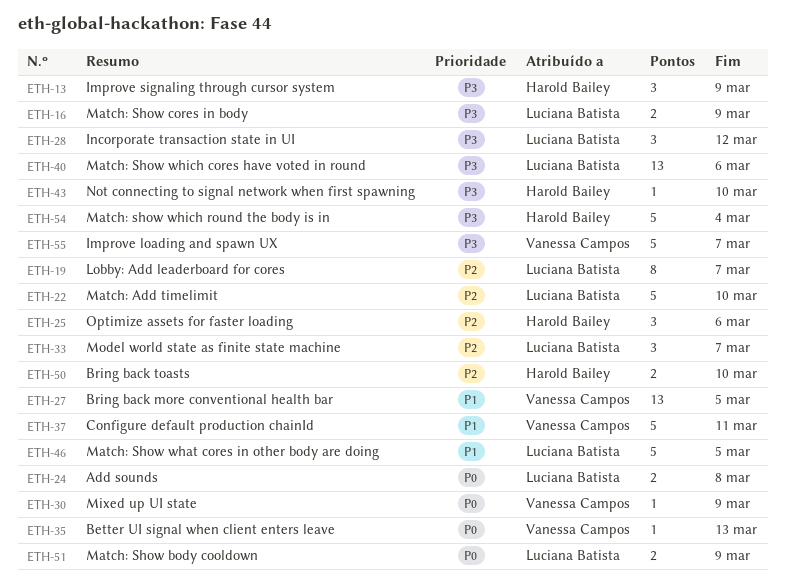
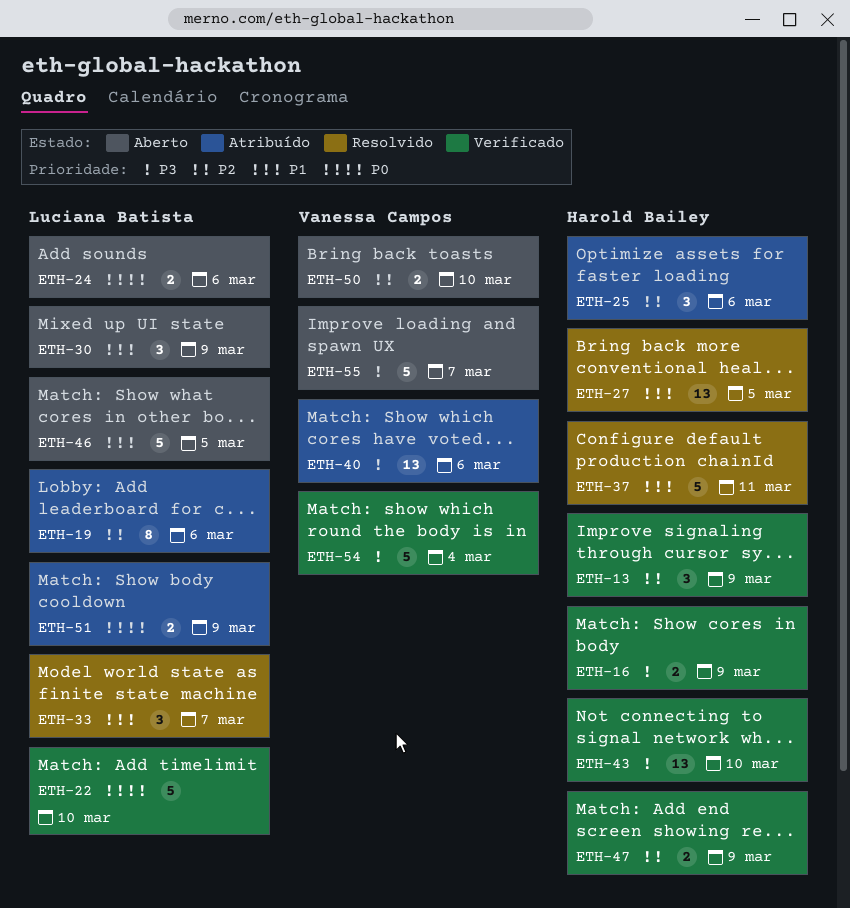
ETH-13, priority: P3 -> P2
ETH-16, owner: Luciana Batista -> Harold Bailey
ETH-19, due: Mar 7 -> Mar 6
ETH-22, priority: P2 -> P0
ETH-24, due: Mar 8 -> Mar 6
ETH-27, owner: Vanessa Campos -> Harold Bailey
ETH-28: present -> none
ETH-30, owner: Vanessa Campos -> Luciana Batista
ETH-30, priority: P0 -> P1
ETH-30, estimate: 1 -> 3
ETH-33, priority: P2 -> P1
ETH-35: present -> none
ETH-37, owner: Vanessa Campos -> Harold Bailey
ETH-40, owner: Luciana Batista -> Vanessa Campos
ETH-43, estimate: 1 -> 13
ETH-47: none -> present
ETH-50, owner: Harold Bailey -> Vanessa Campos
ETH-54, owner: Harold Bailey -> Vanessa Campos

